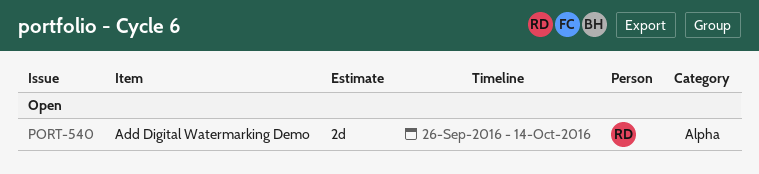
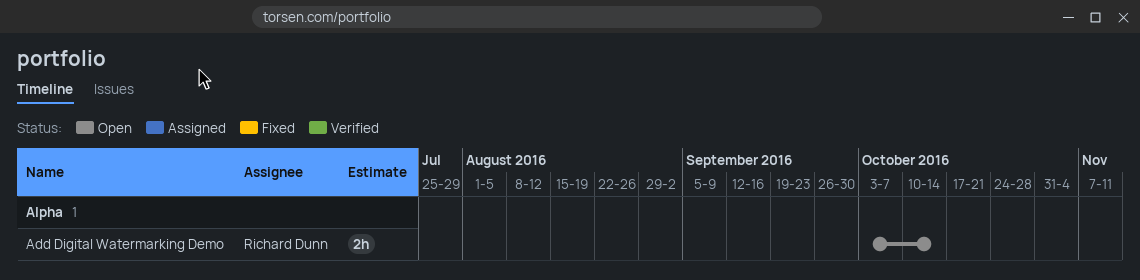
Add Digital Watermarking Demo, estimate: 2d -> 2h
Add Digital Watermarking Demo, start: Sep 26 -> Oct 3

